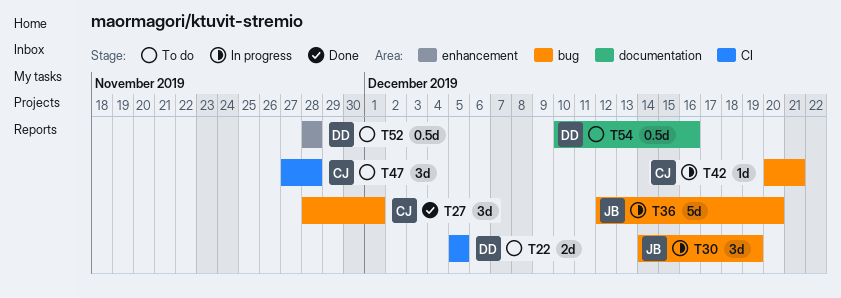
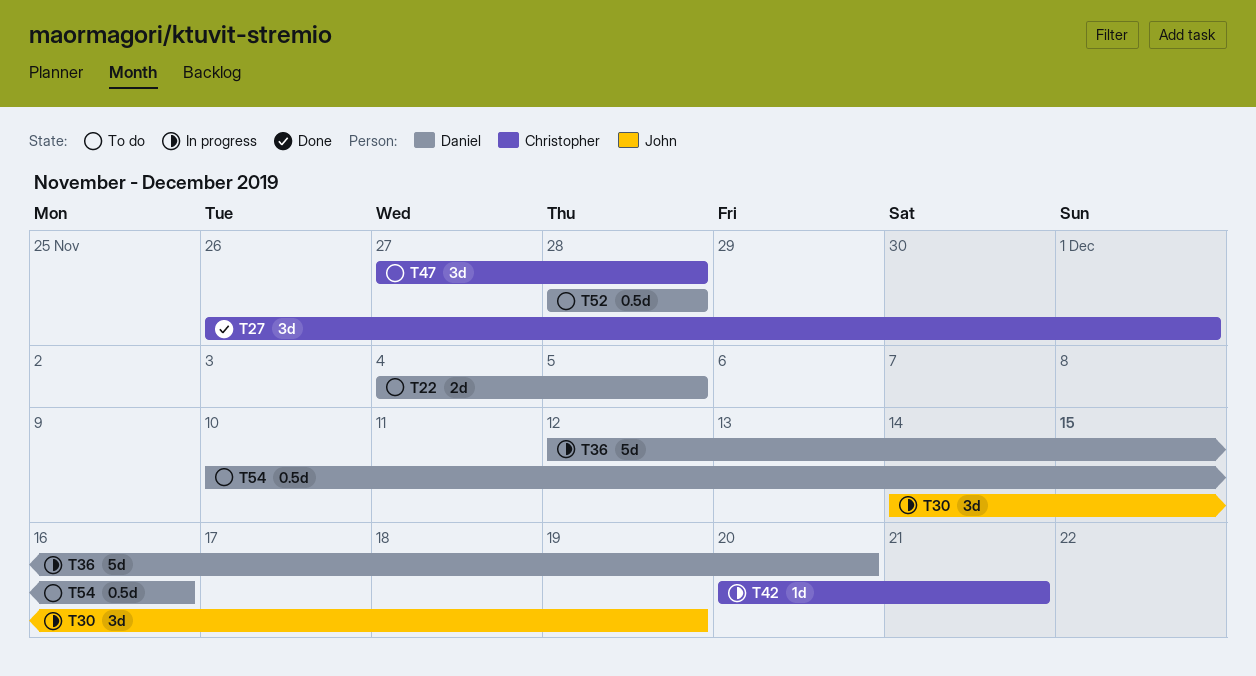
T22, start: Dec 5 -> Dec 4
T27, start: Nov 28 -> Nov 26
T36, owner: John -> Daniel

